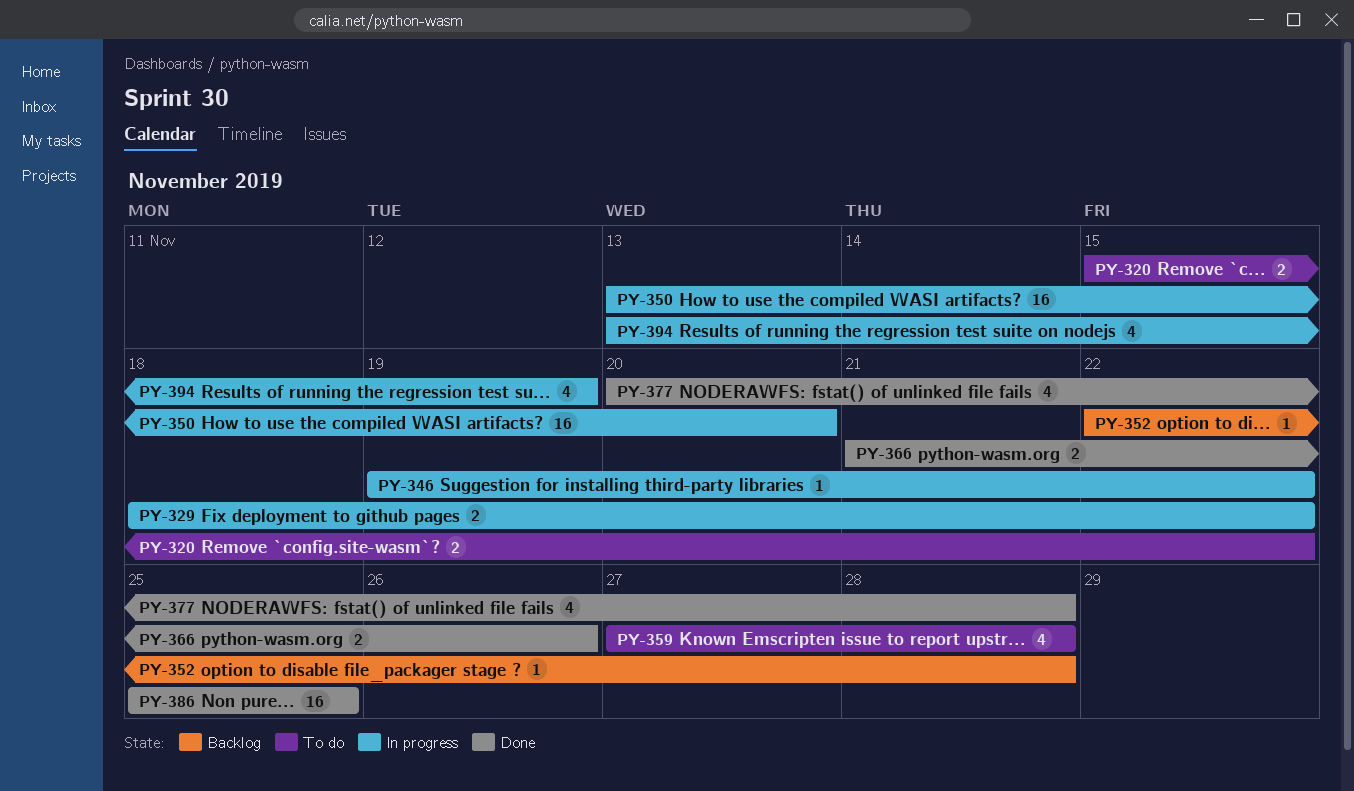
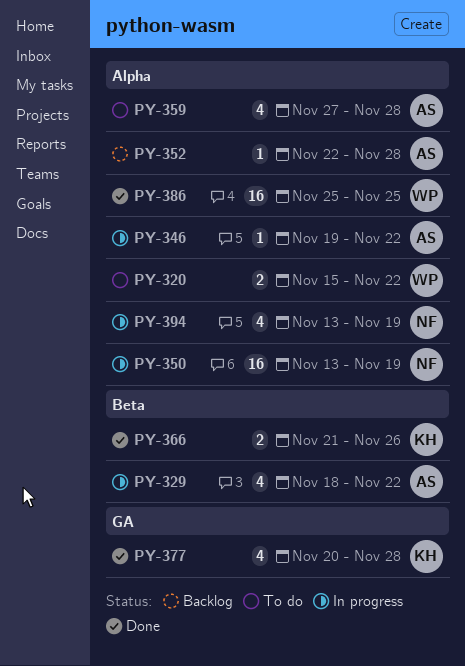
PY-329, estimate: 2 -> 4
PY-350, due: Nov 20 -> Nov 19

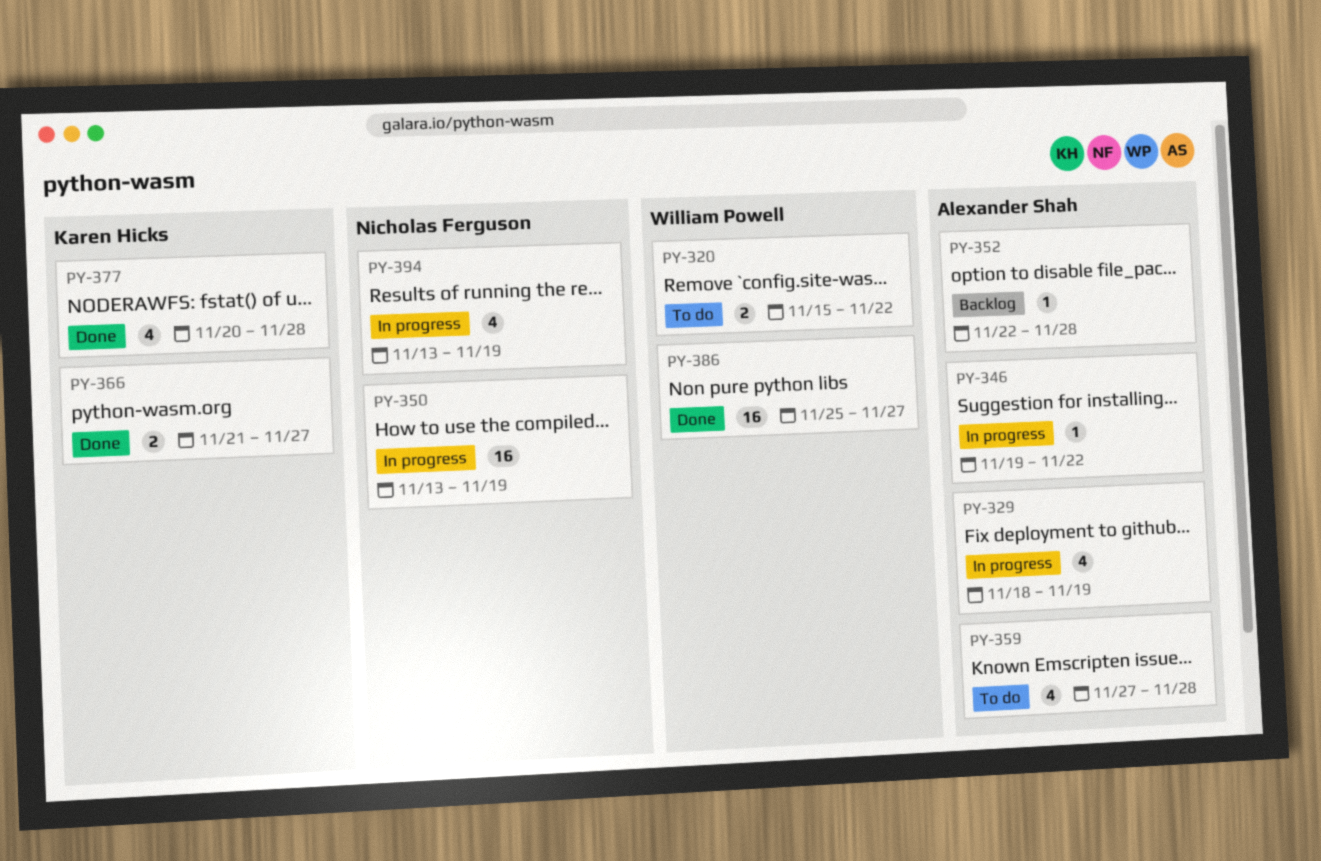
PY-329, due: Nov 22 -> Nov 19
PY-366, due: Nov 26 -> Nov 27
PY-386, due: Nov 25 -> Nov 27

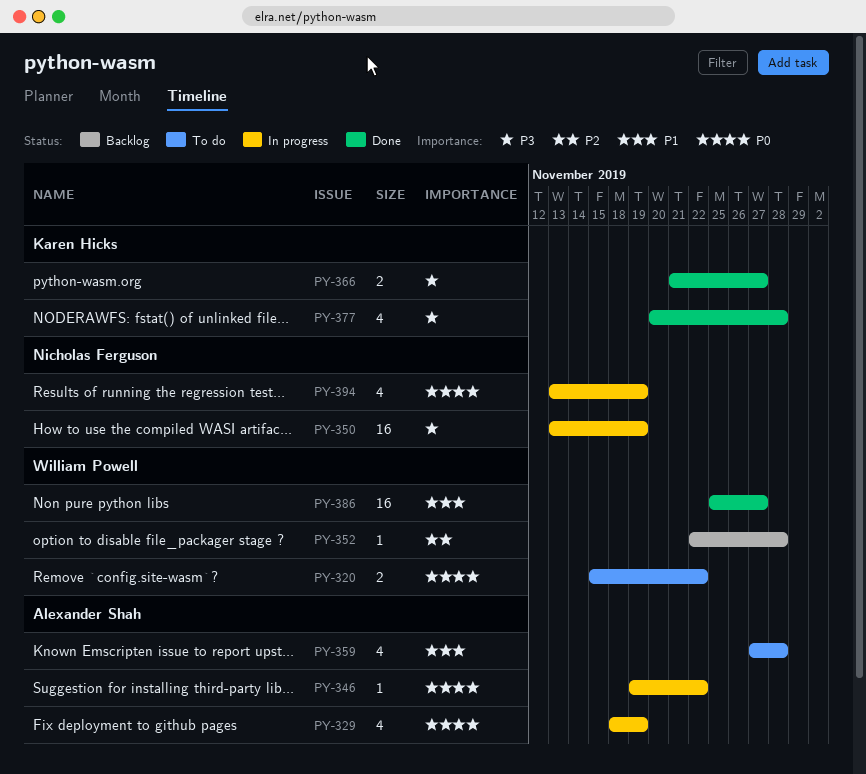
PY-352, owner: Alexander Shah -> William Powell

